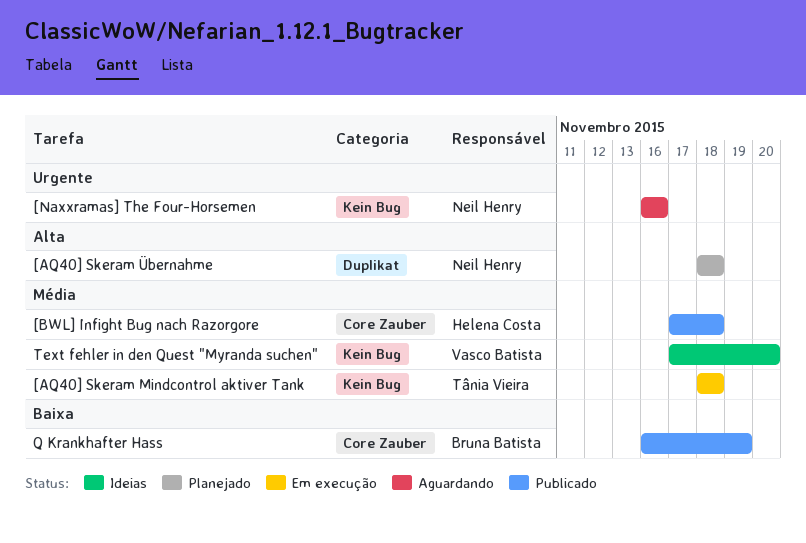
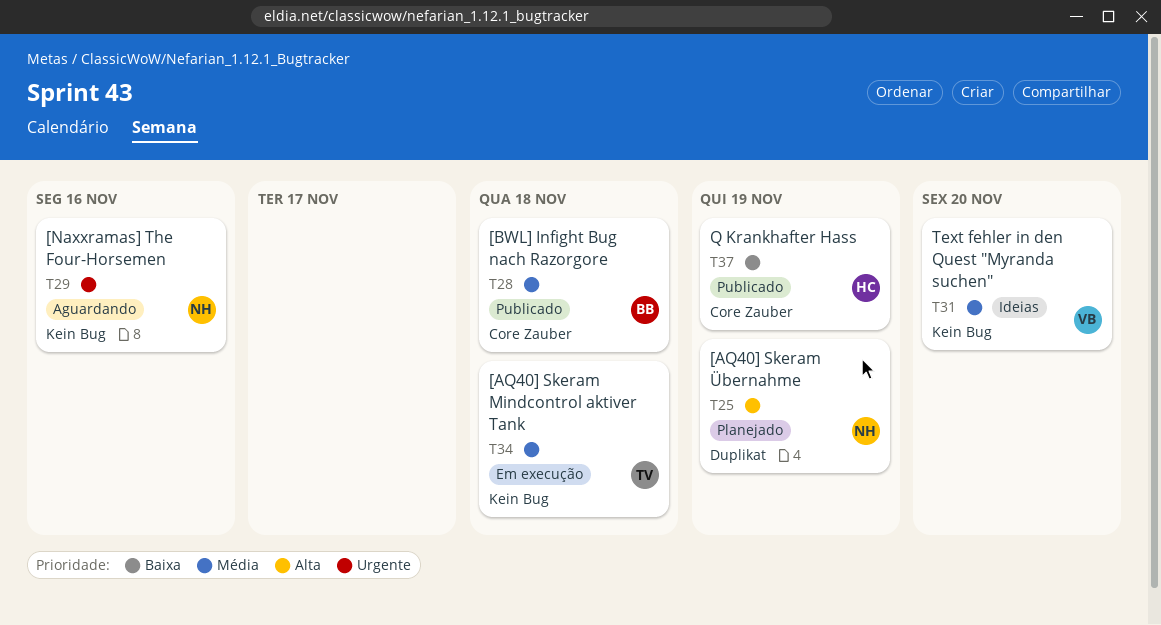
[AQ40] Skeram Übernahme, due: Nov 18 -> Nov 19
[BWL] Infight Bug nach Razorgore, owner: Helena Costa -> Bruna Batista
Q Krankhafter Hass, owner: Bruna Batista -> Helena Costa

